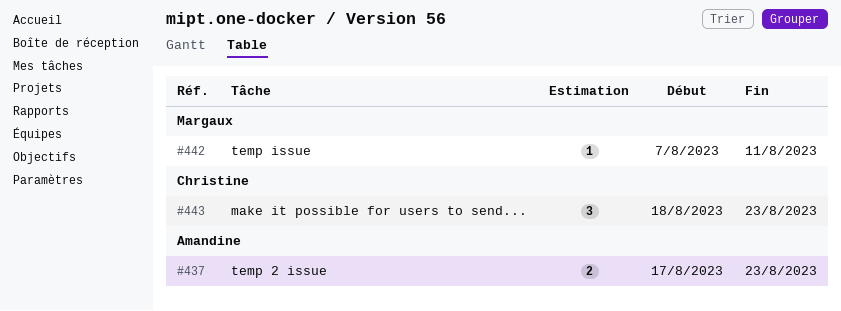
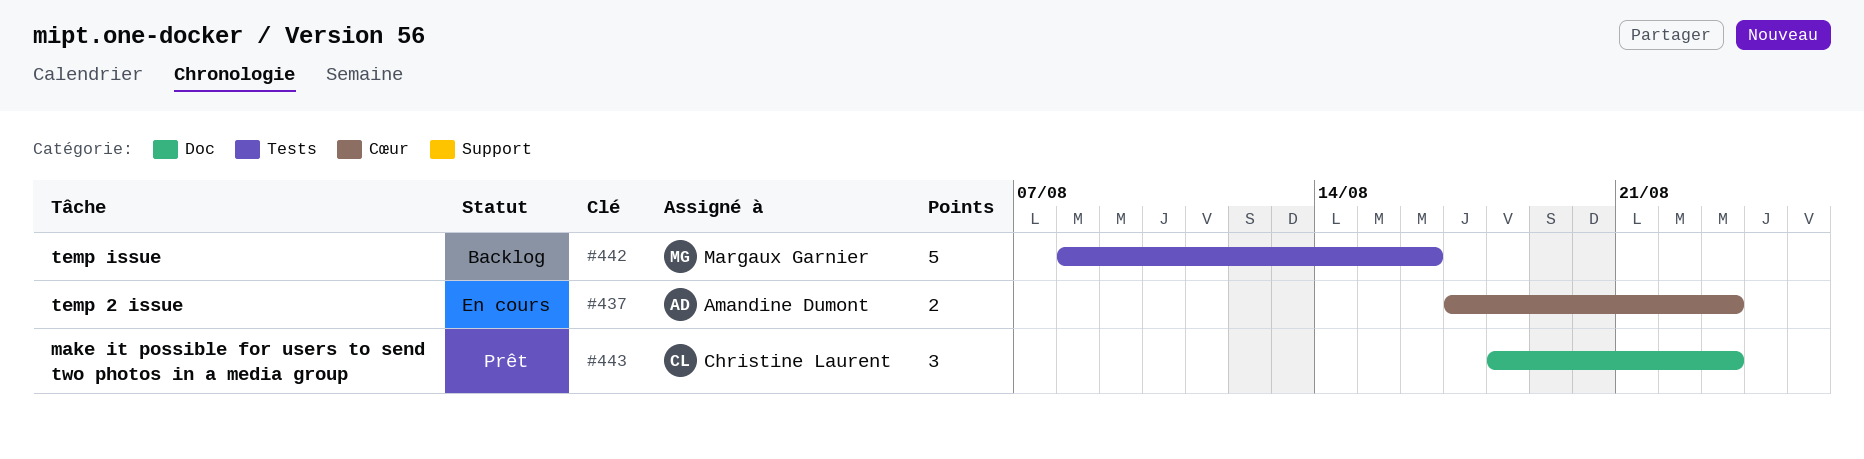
#442, estimate: 1 -> 5
#442, start: Aug 7 -> Aug 8
#442, due: Aug 11 -> Aug 16

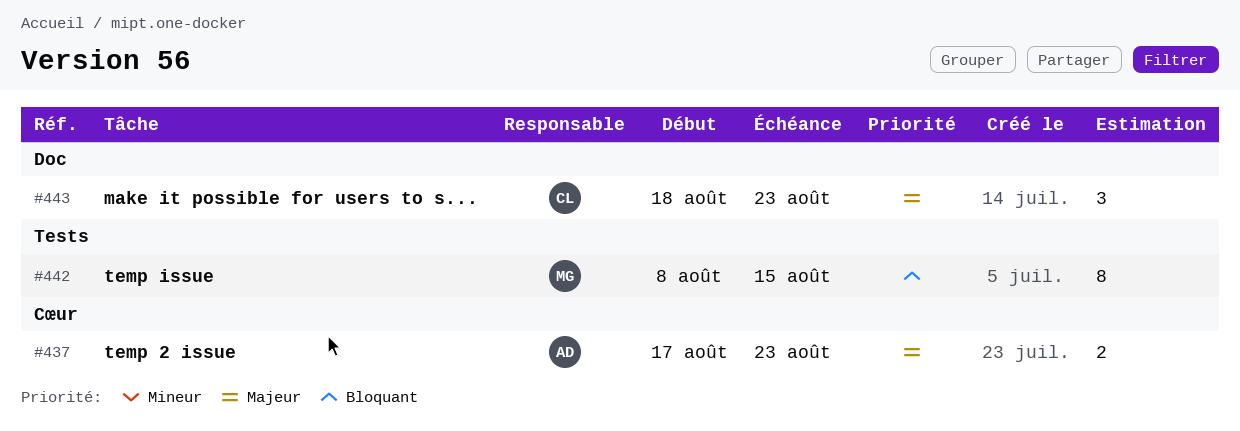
#442, estimate: 5 -> 8
#442, due: Aug 16 -> Aug 15

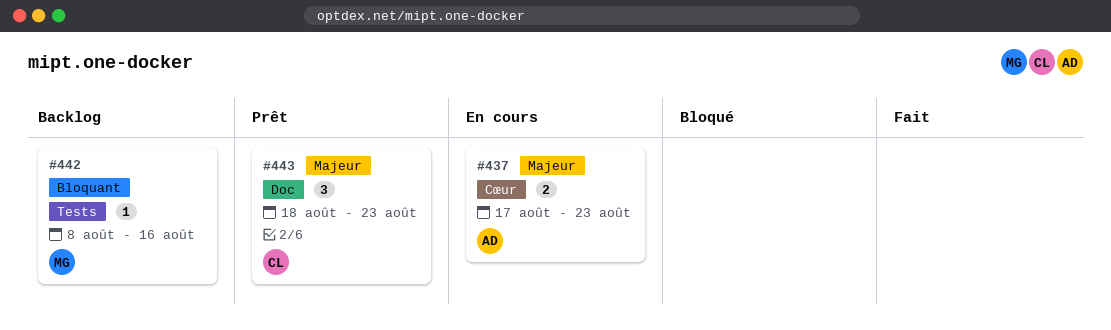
#442, estimate: 8 -> 1
#442, due: Aug 15 -> Aug 16

